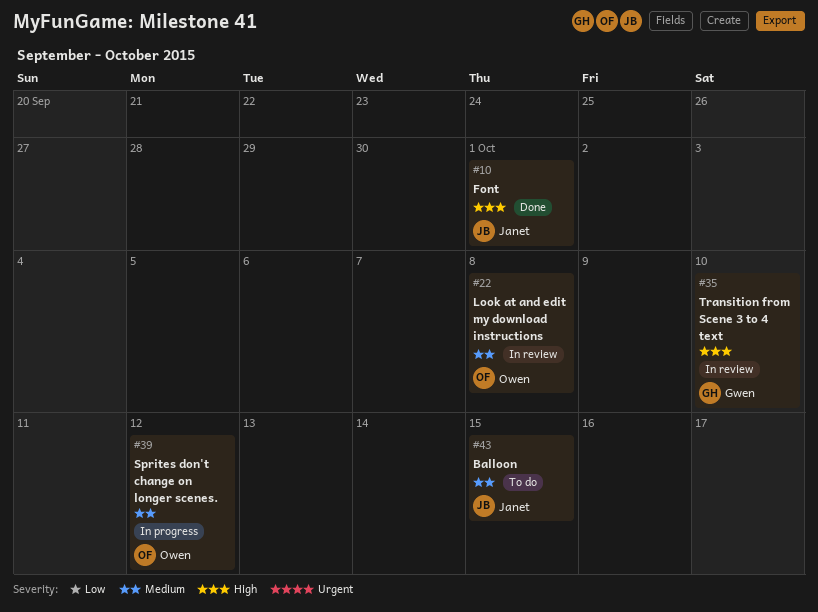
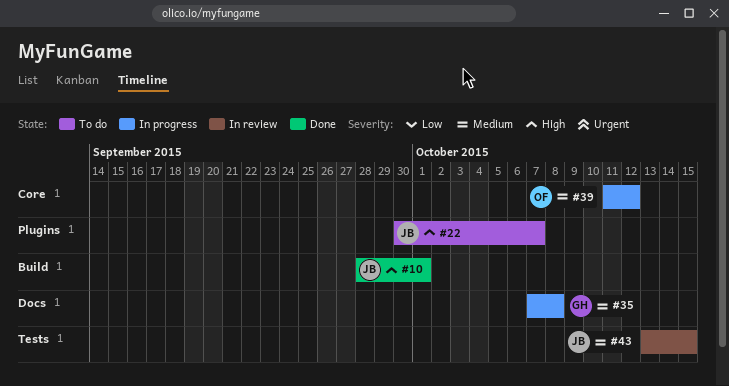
#22, status: In review -> To do
#22, owner: Owen -> Janet
#22, priority: Medium -> High
#22, due: Oct 8 -> Oct 7
#35, status: In review -> In progress
#35, priority: High -> Medium
#35, due: Oct 10 -> Oct 8
#43, status: To do -> In review

